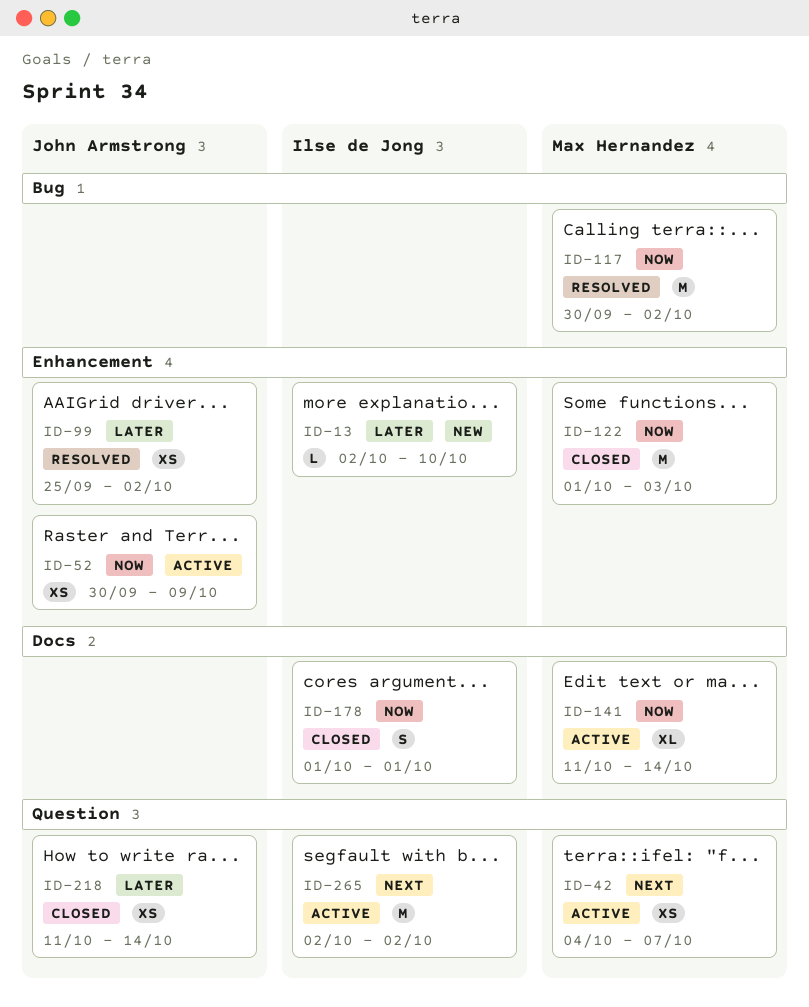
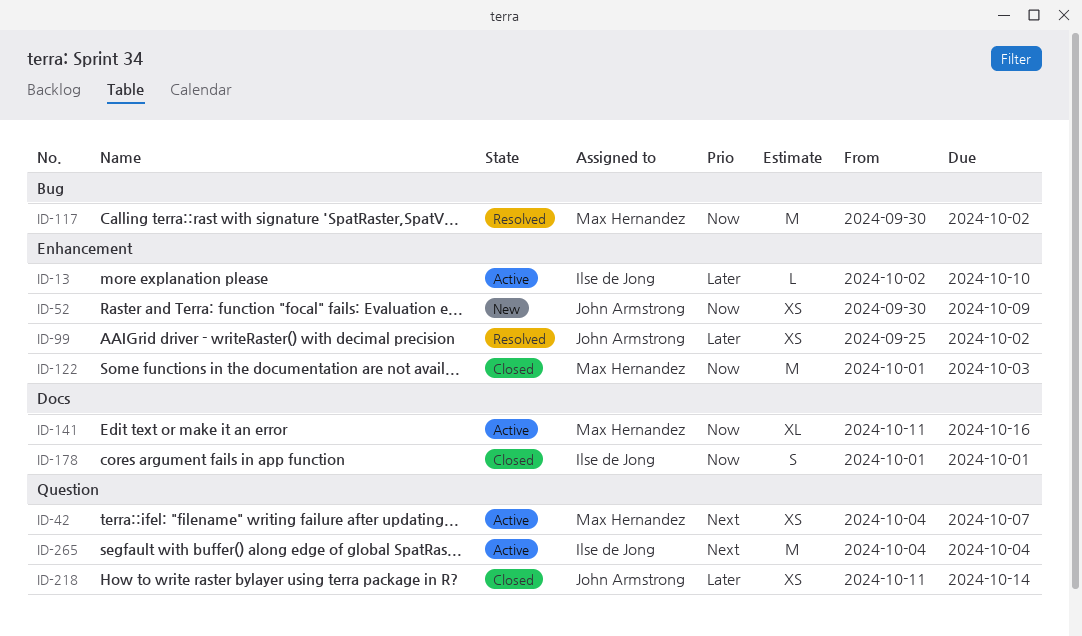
ID-13, status: New -> Active
ID-52, status: Active -> New
ID-141, due: Oct 14 -> Oct 16
ID-265, start: Oct 2 -> Oct 4
ID-265, due: Oct 2 -> Oct 4

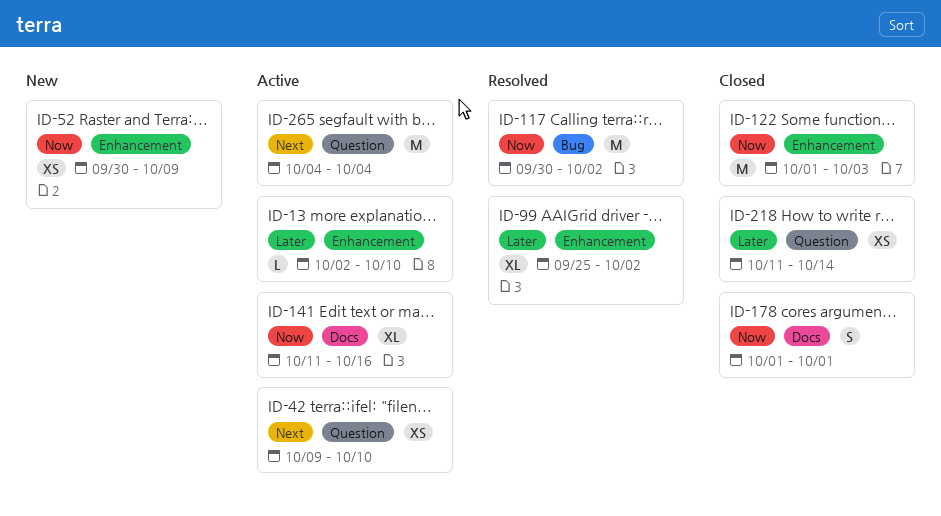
ID-42, start: Oct 4 -> Oct 9
ID-42, due: Oct 7 -> Oct 10
ID-99, estimate: XS -> XL

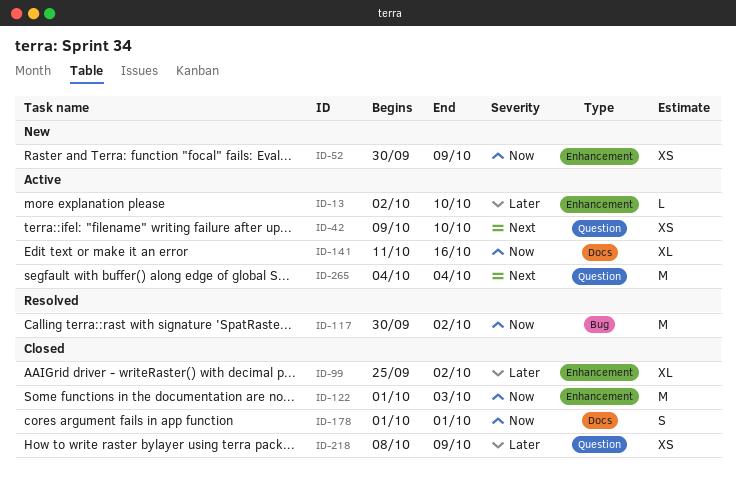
ID-99, status: Resolved -> Closed
ID-218, start: Oct 11 -> Oct 8
ID-218, due: Oct 14 -> Oct 9

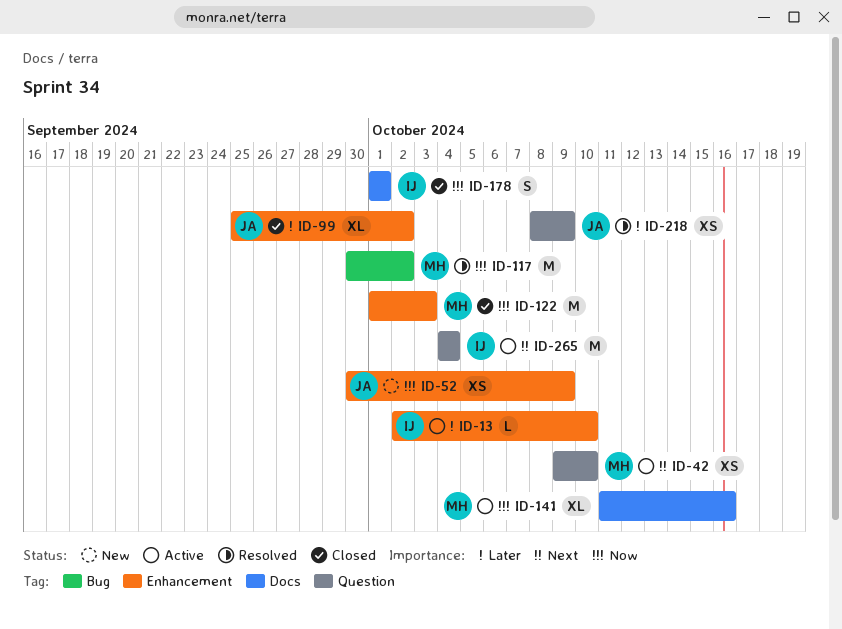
ID-218, status: Closed -> Resolved

